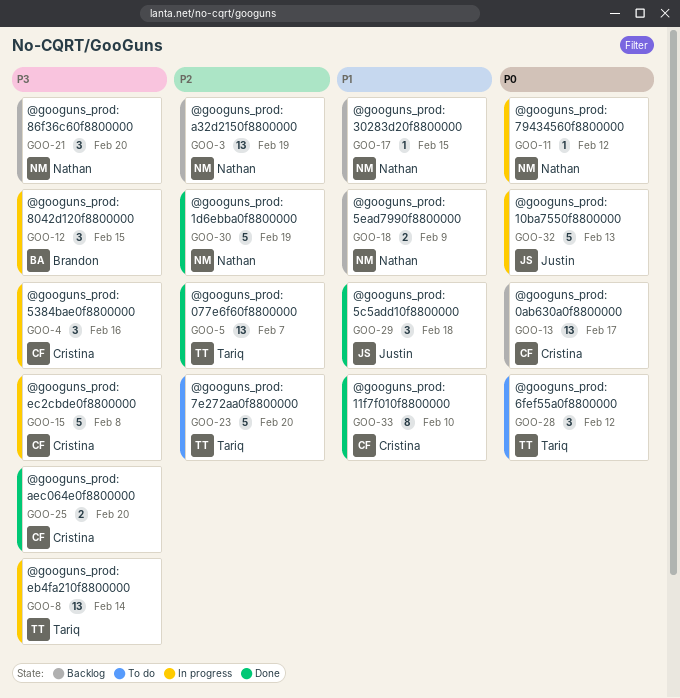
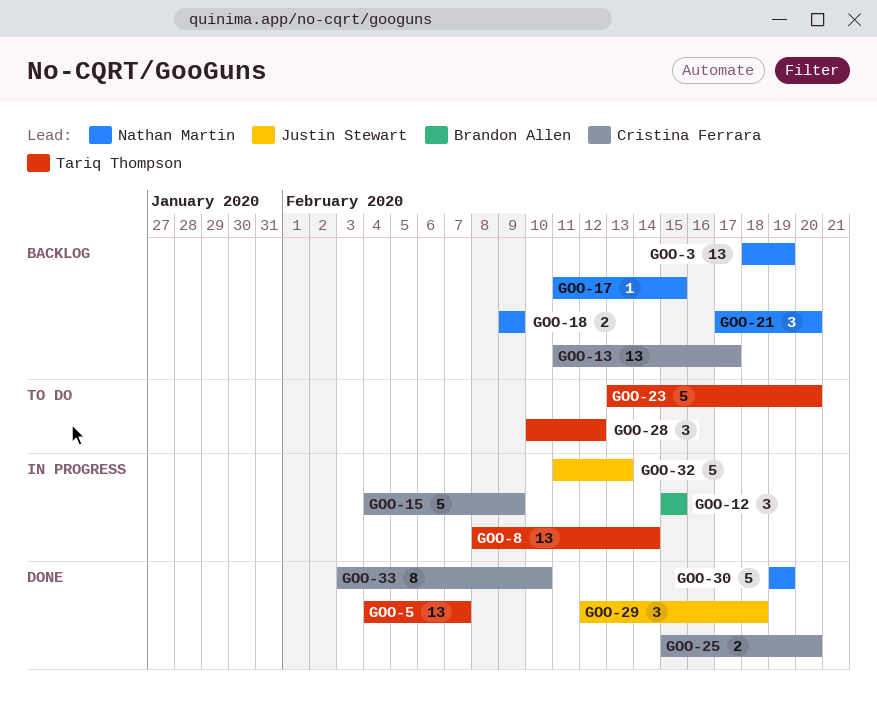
GOO-4: present -> none
GOO-11: present -> none
GOO-15, due: Feb 8 -> Feb 9

